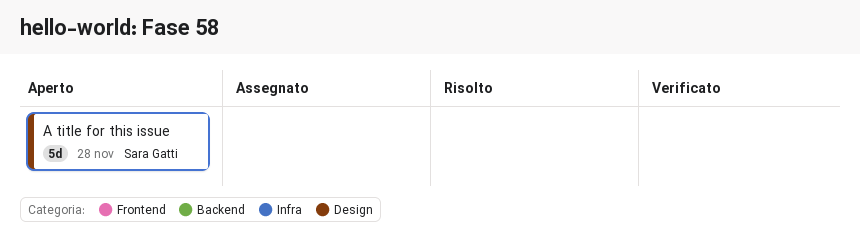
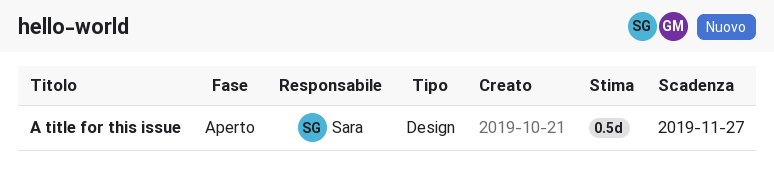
A title for this issue, estimate: 5d -> 0.5d
A title for this issue, due: Nov 28 -> Nov 27

